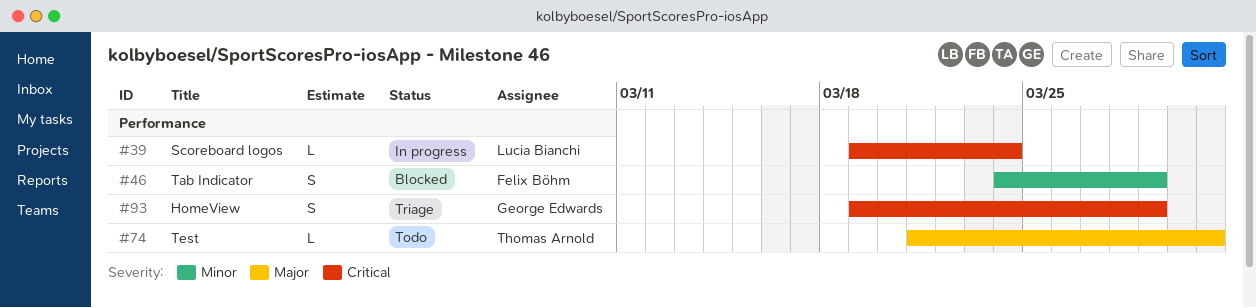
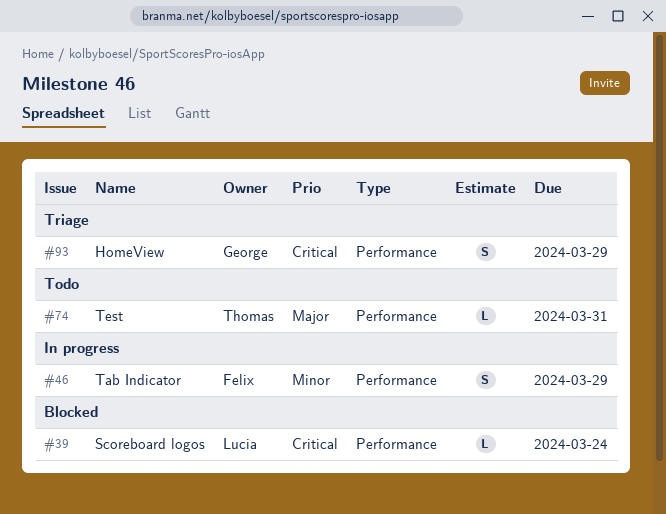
#39, status: In progress -> Blocked
#46, status: Blocked -> In progress

